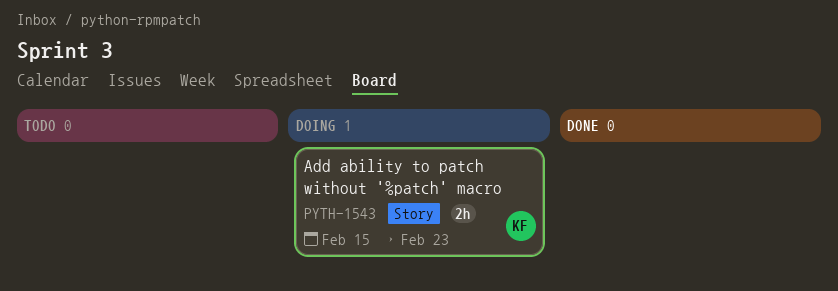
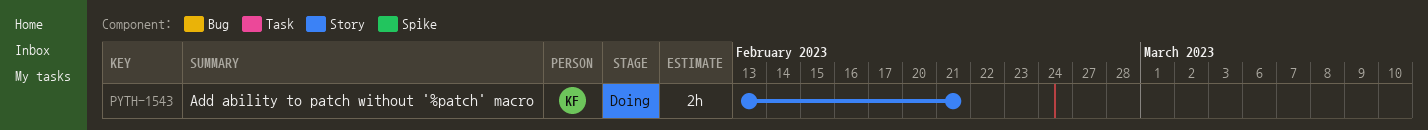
PYTH-1543, start: Feb 15 -> Feb 13
PYTH-1543, due: Feb 23 -> Feb 21

